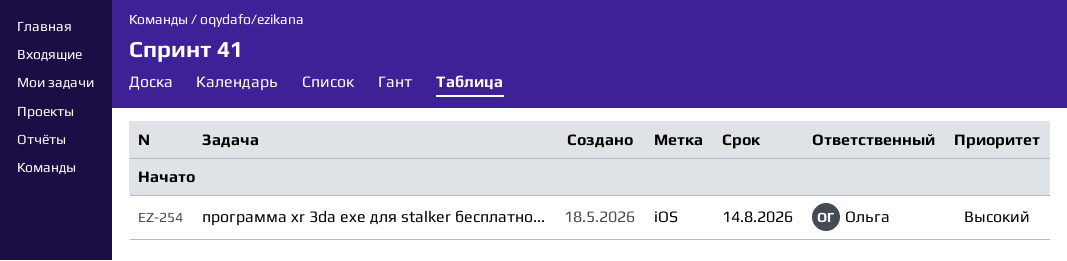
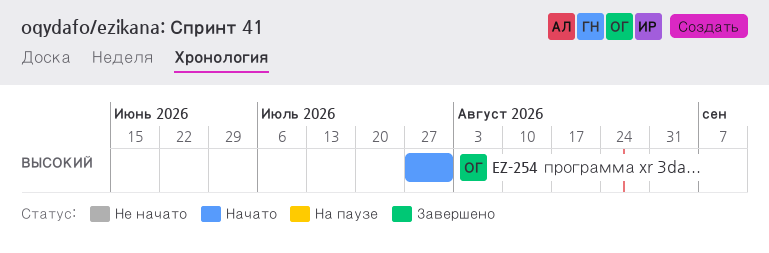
EZ-254, due: Aug 14 -> Jul 31

